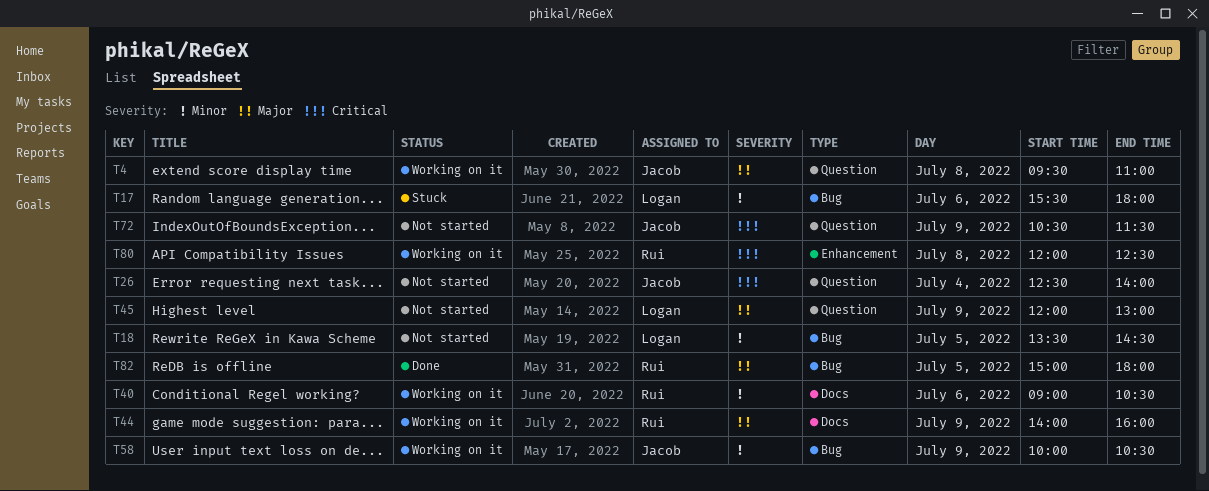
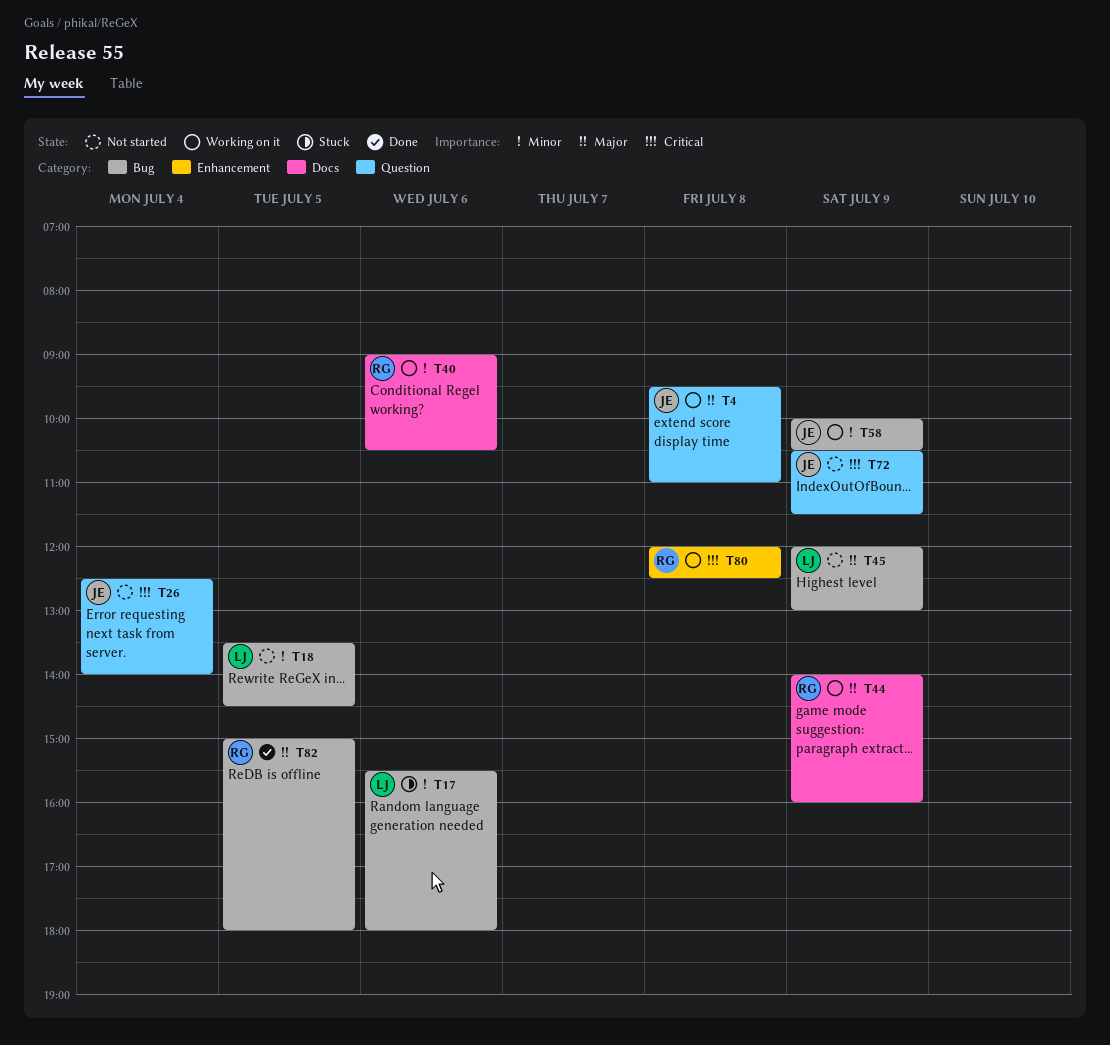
T45, label: Question -> Bug

